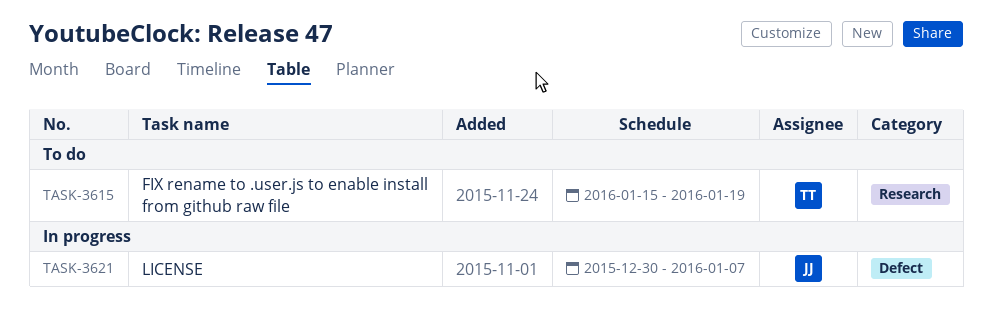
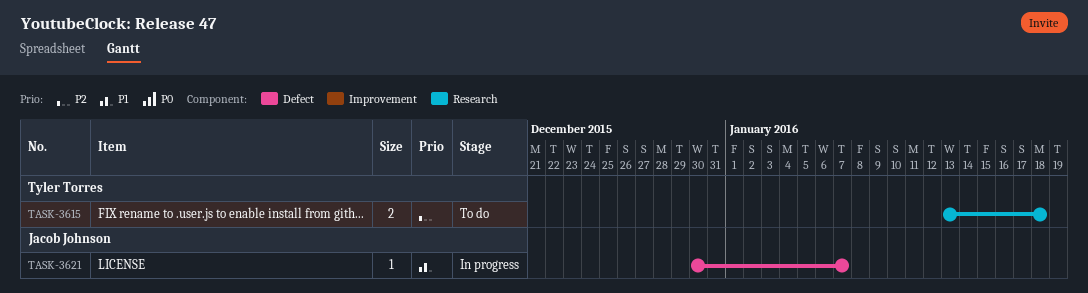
TASK-3615, start: Jan 15 -> Jan 13
TASK-3615, due: Jan 19 -> Jan 18

